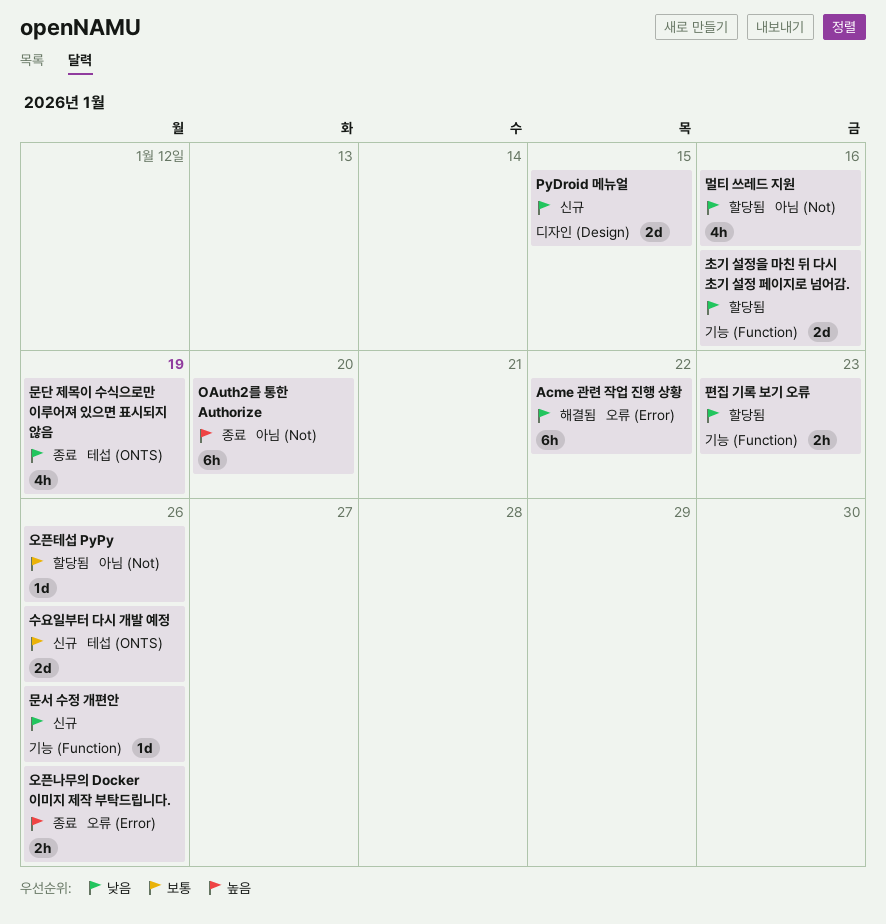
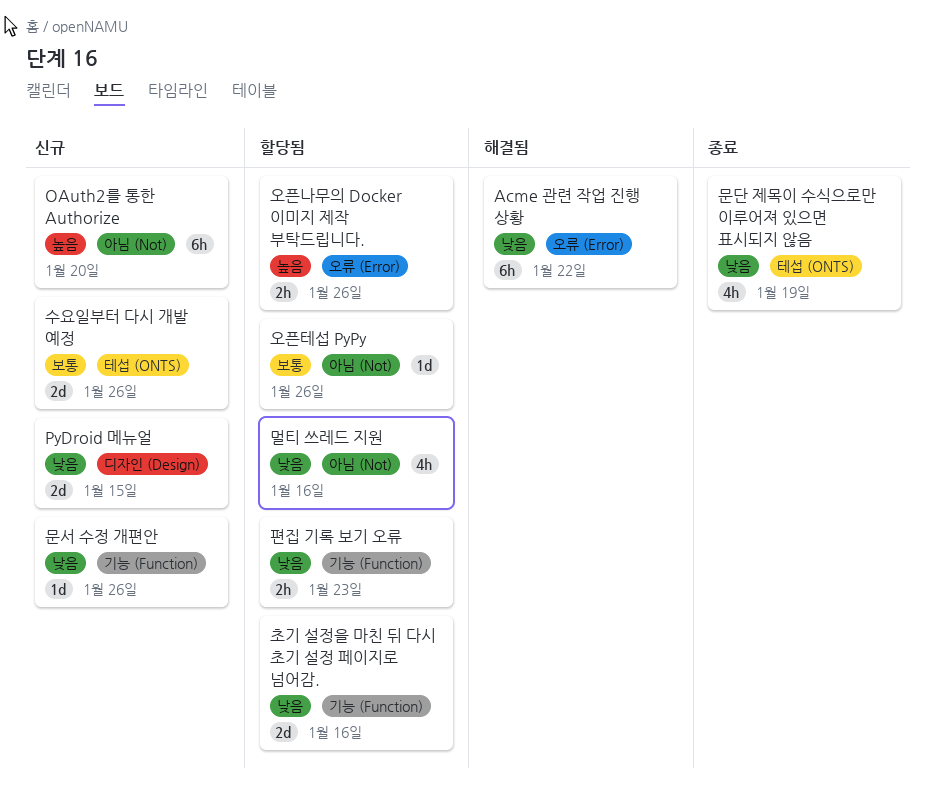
OAuth2를 통한 Authorize, status: 종료 -> 신규
오픈나무의 Docker 이미지 제작 부탁드립니다., status: 종료 -> 할당됨

